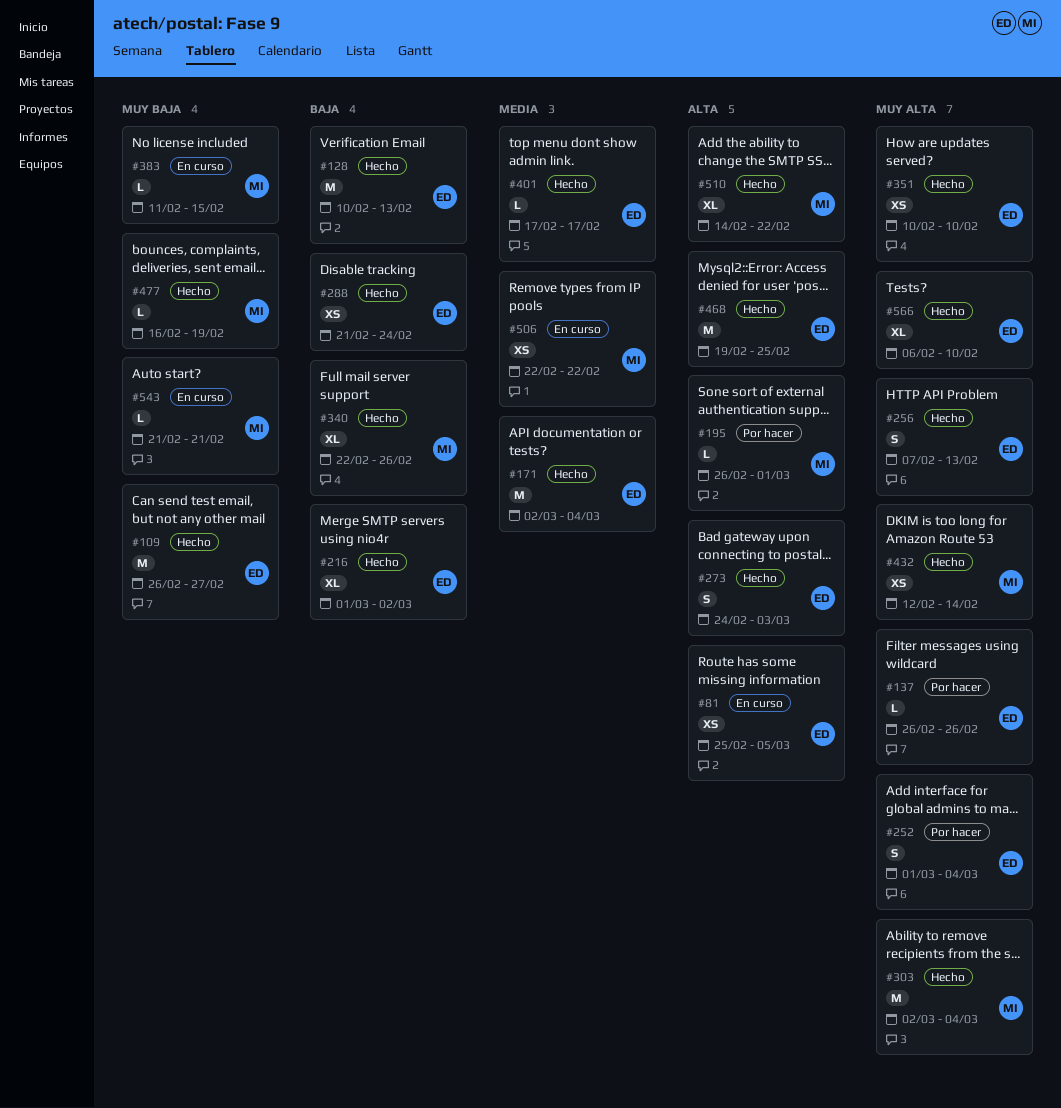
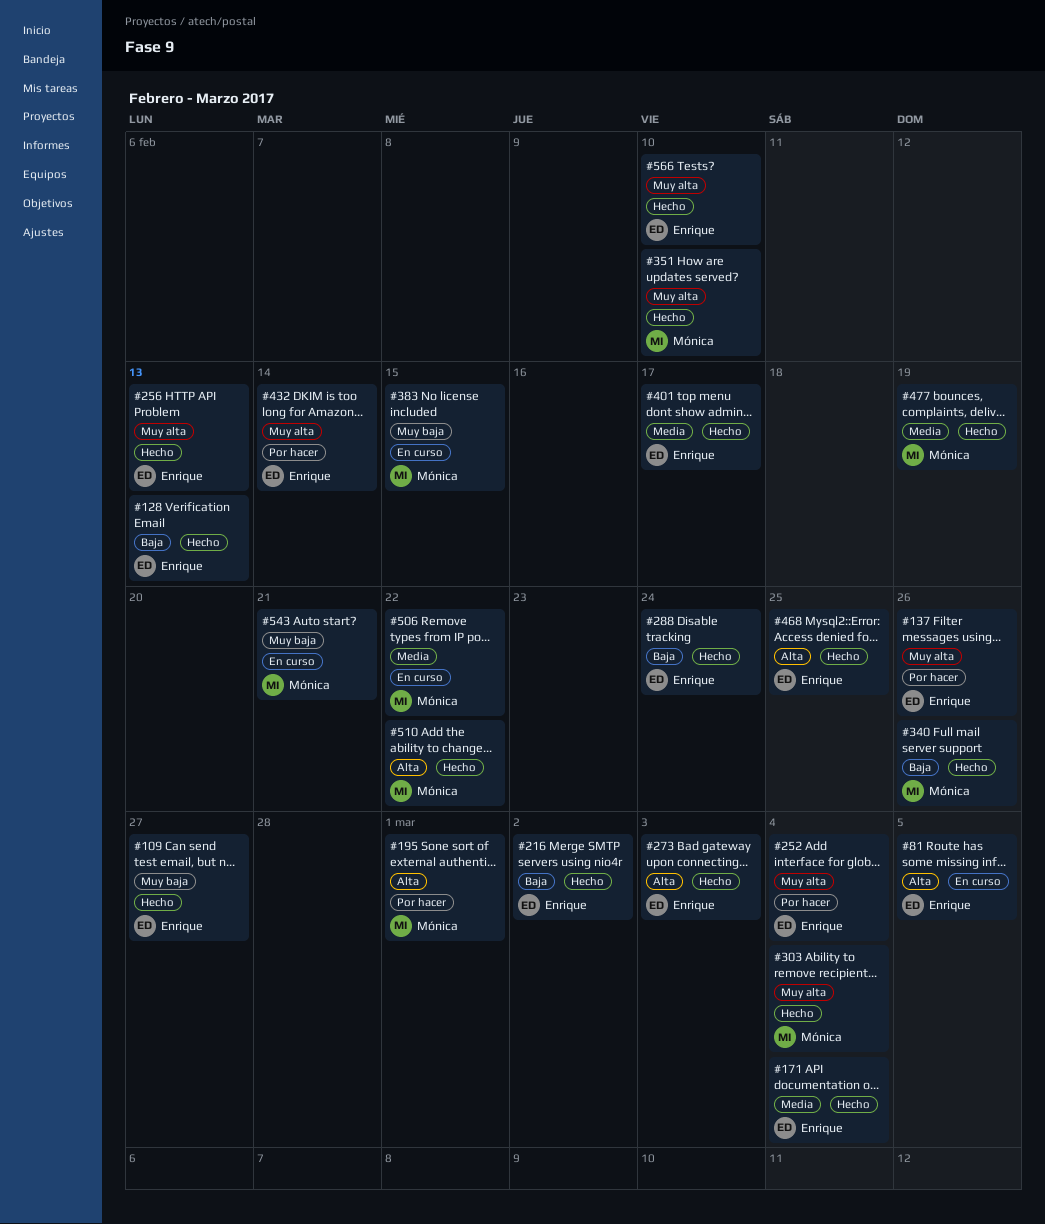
#351, owner: Enrique -> Mónica
#432, status: Hecho -> Por hacer
#432, owner: Mónica -> Enrique
#477, priority: Muy baja -> Media

